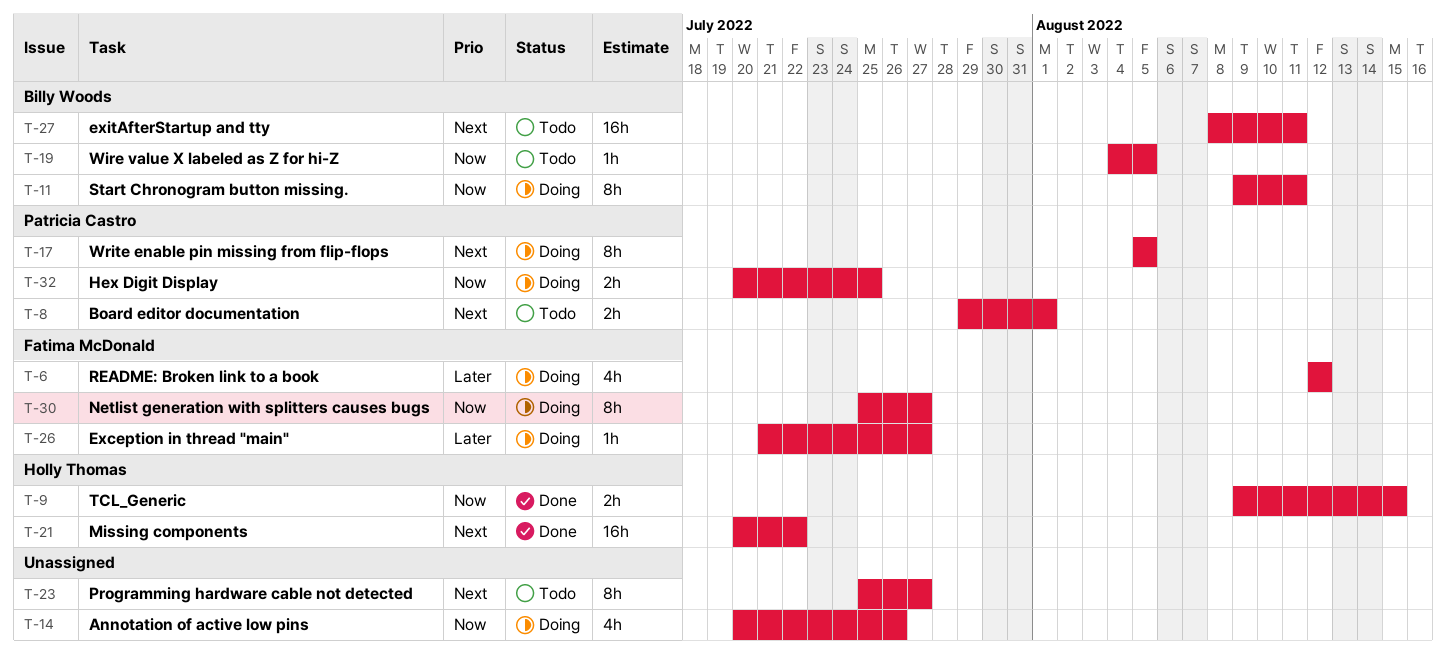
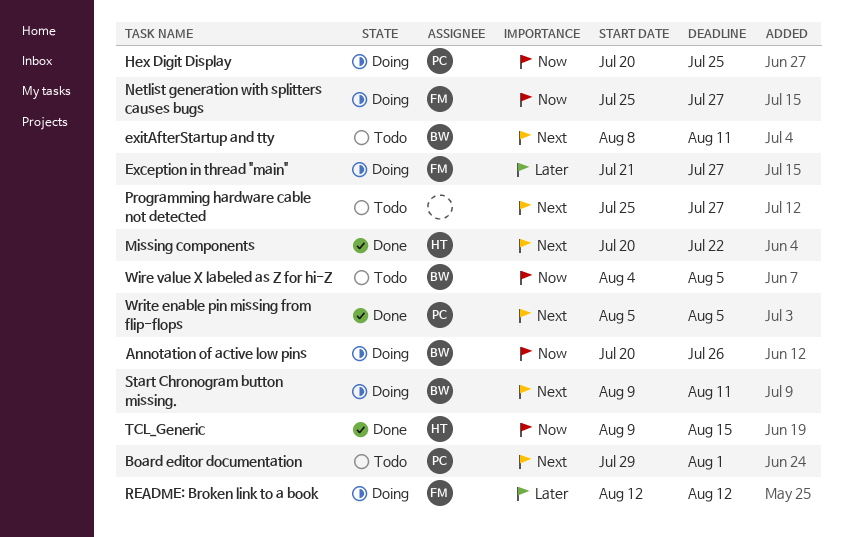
Annotation of active low pins, owner: none -> Billy Woods
Start Chronogram button missing., priority: Now -> Next
Write enable pin missing from flip-flops, status: Doing -> Done

